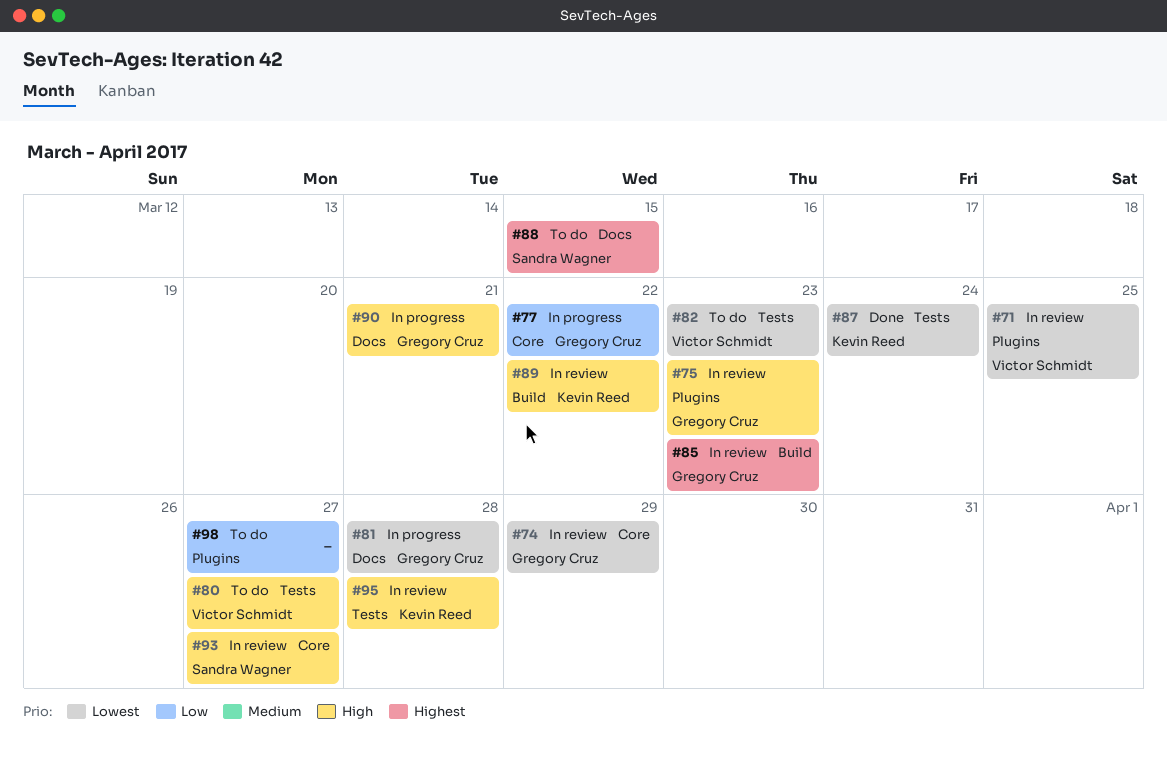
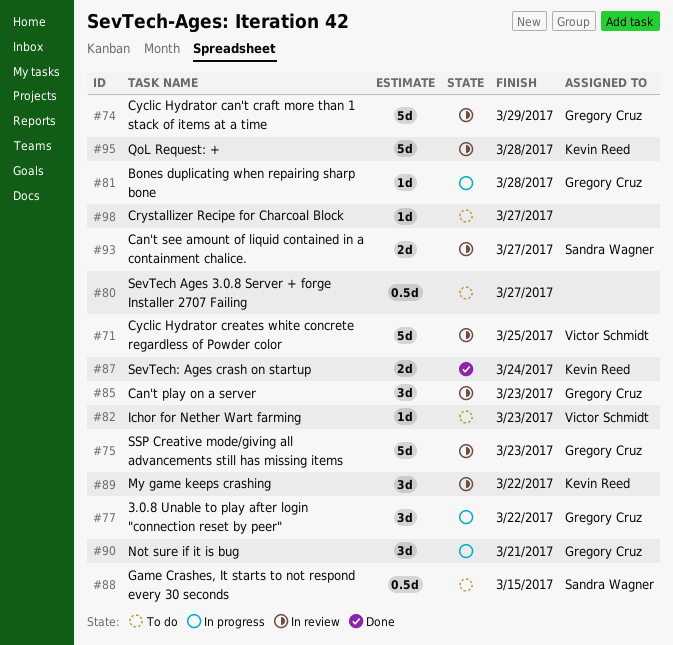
#80, owner: Victor Schmidt -> none

